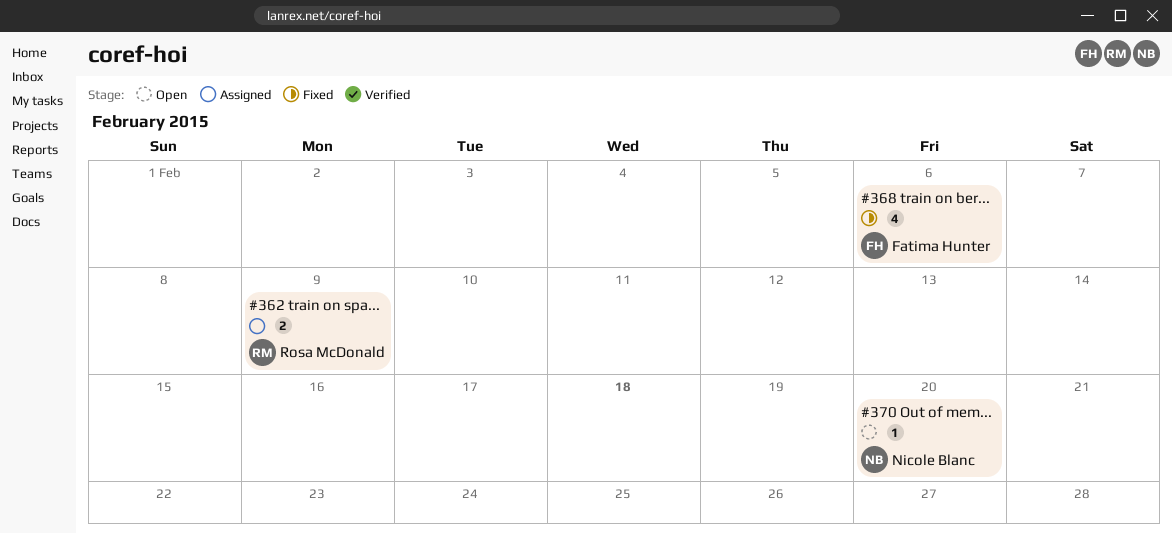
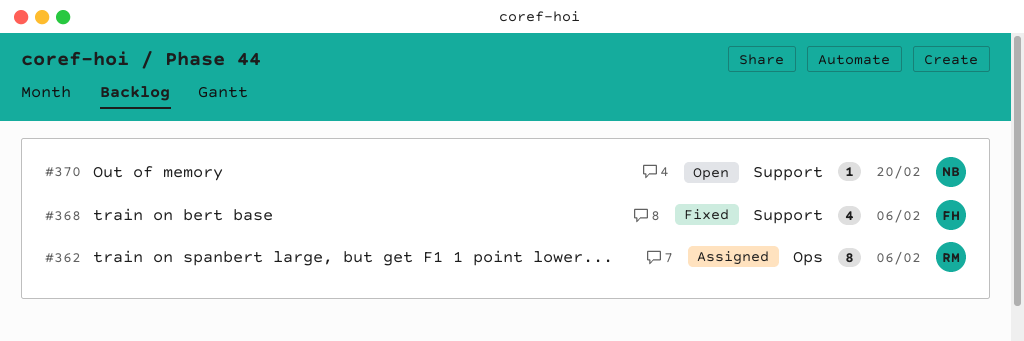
#362, estimate: 2 -> 8
#362, due: Feb 9 -> Feb 6

